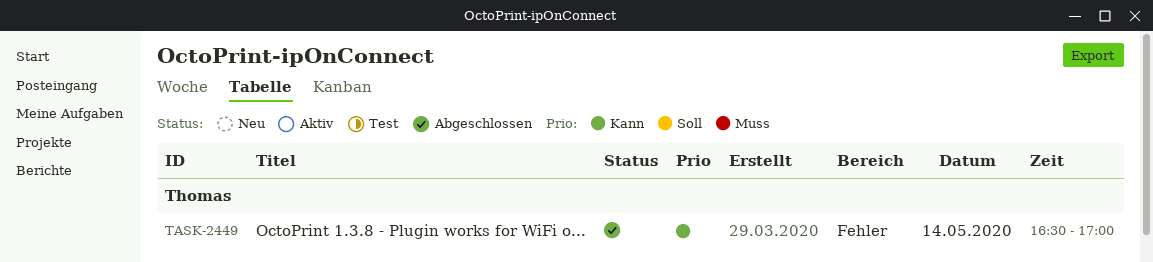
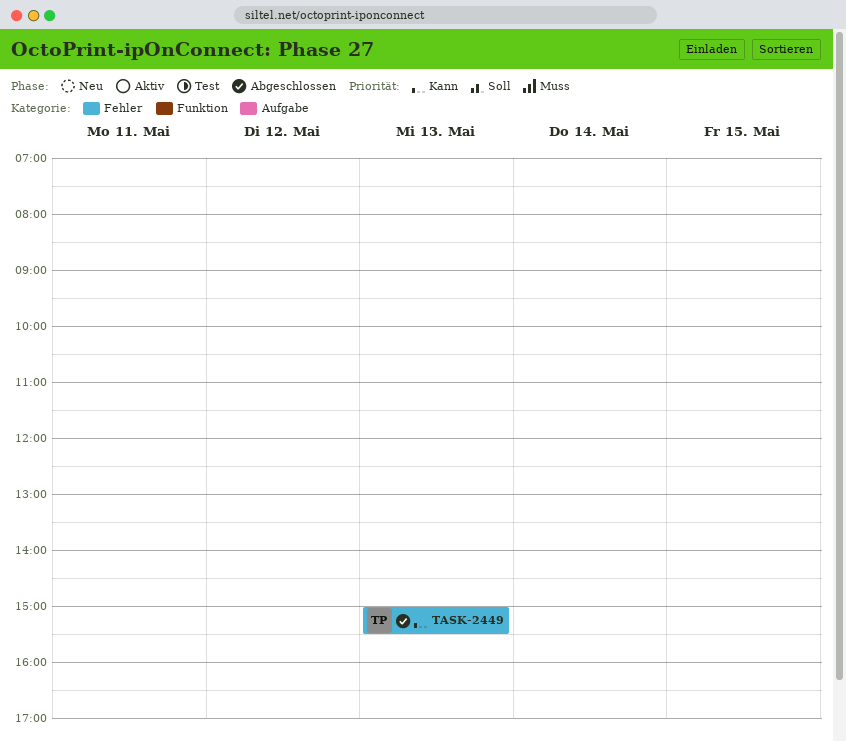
TASK-2449, day: May 14 -> May 13
TASK-2449, begins: 16:30 -> 15:00
TASK-2449, ends: 17:00 -> 15:30

